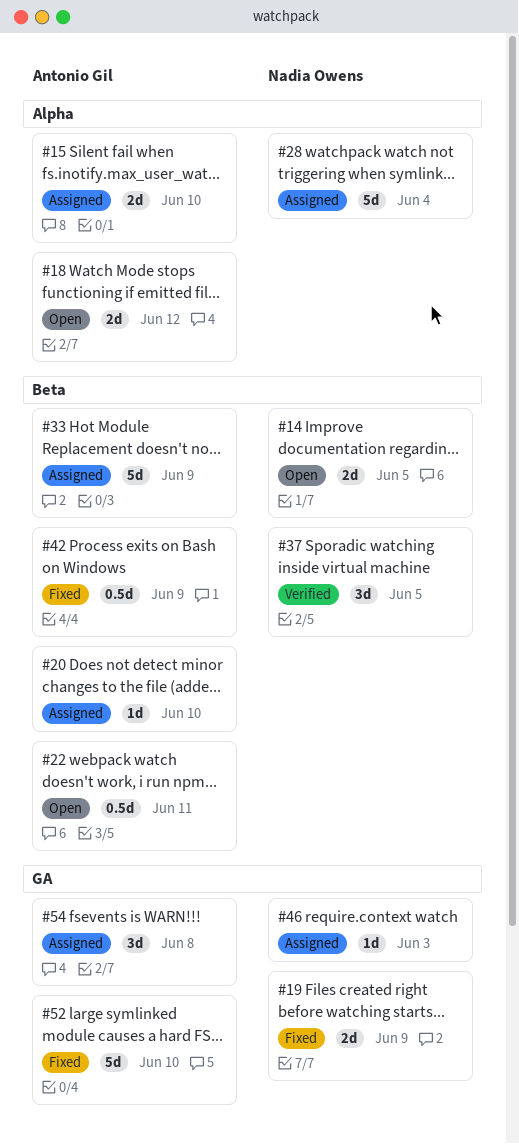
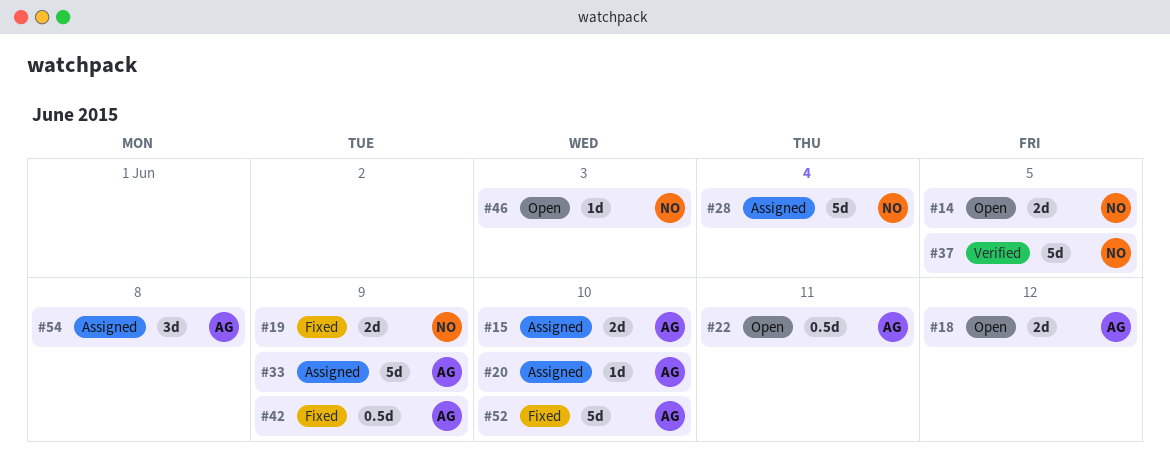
#37, estimate: 3d -> 5d
#46, status: Assigned -> Open

